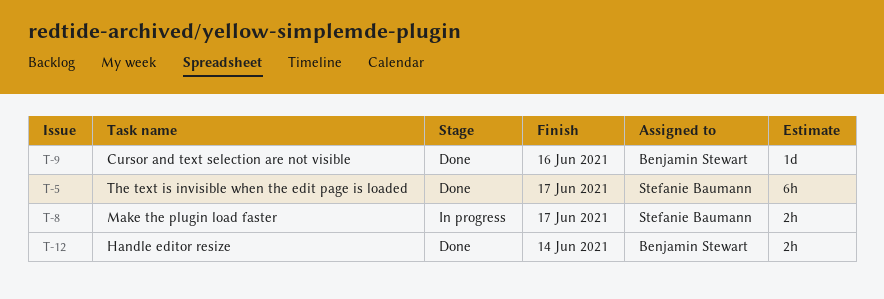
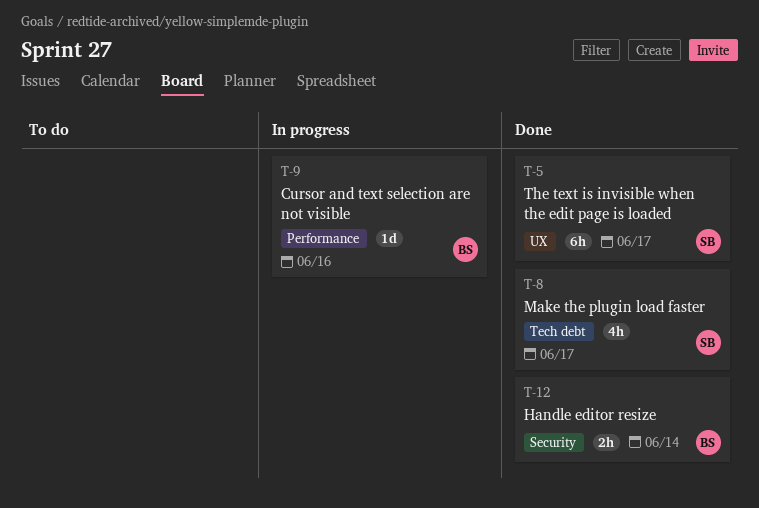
T-8, status: In progress -> Done
T-8, estimate: 2h -> 4h
T-9, status: Done -> In progress

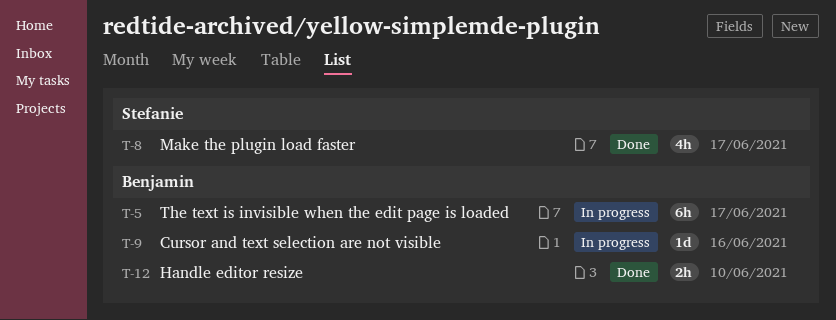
T-5, status: Done -> In progress
T-5, owner: Stefanie -> Benjamin
T-12, due: Jun 14 -> Jun 10

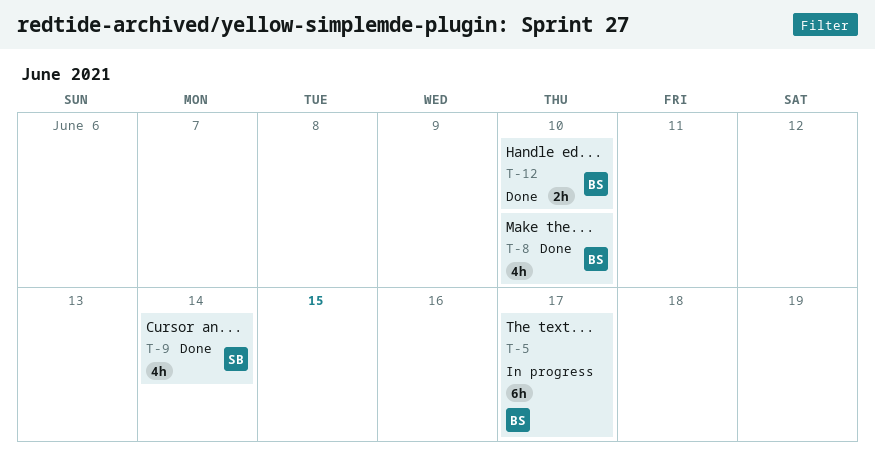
T-8, owner: Stefanie -> Benjamin
T-8, due: Jun 17 -> Jun 10
T-9, status: In progress -> Done
T-9, owner: Benjamin -> Stefanie
T-9, estimate: 1d -> 4h
T-9, due: Jun 16 -> Jun 14

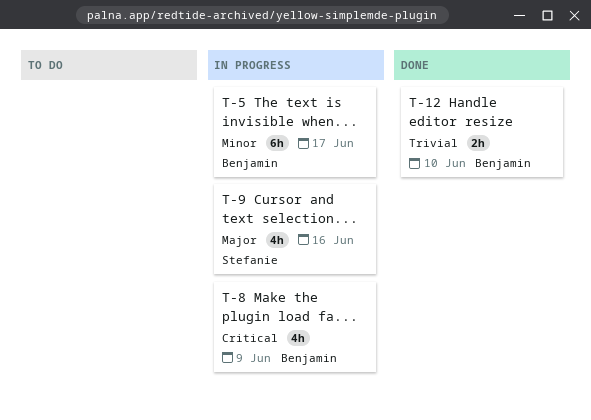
T-8, status: Done -> In progress
T-8, due: Jun 10 -> Jun 9
T-9, status: Done -> In progress
T-9, due: Jun 14 -> Jun 16

